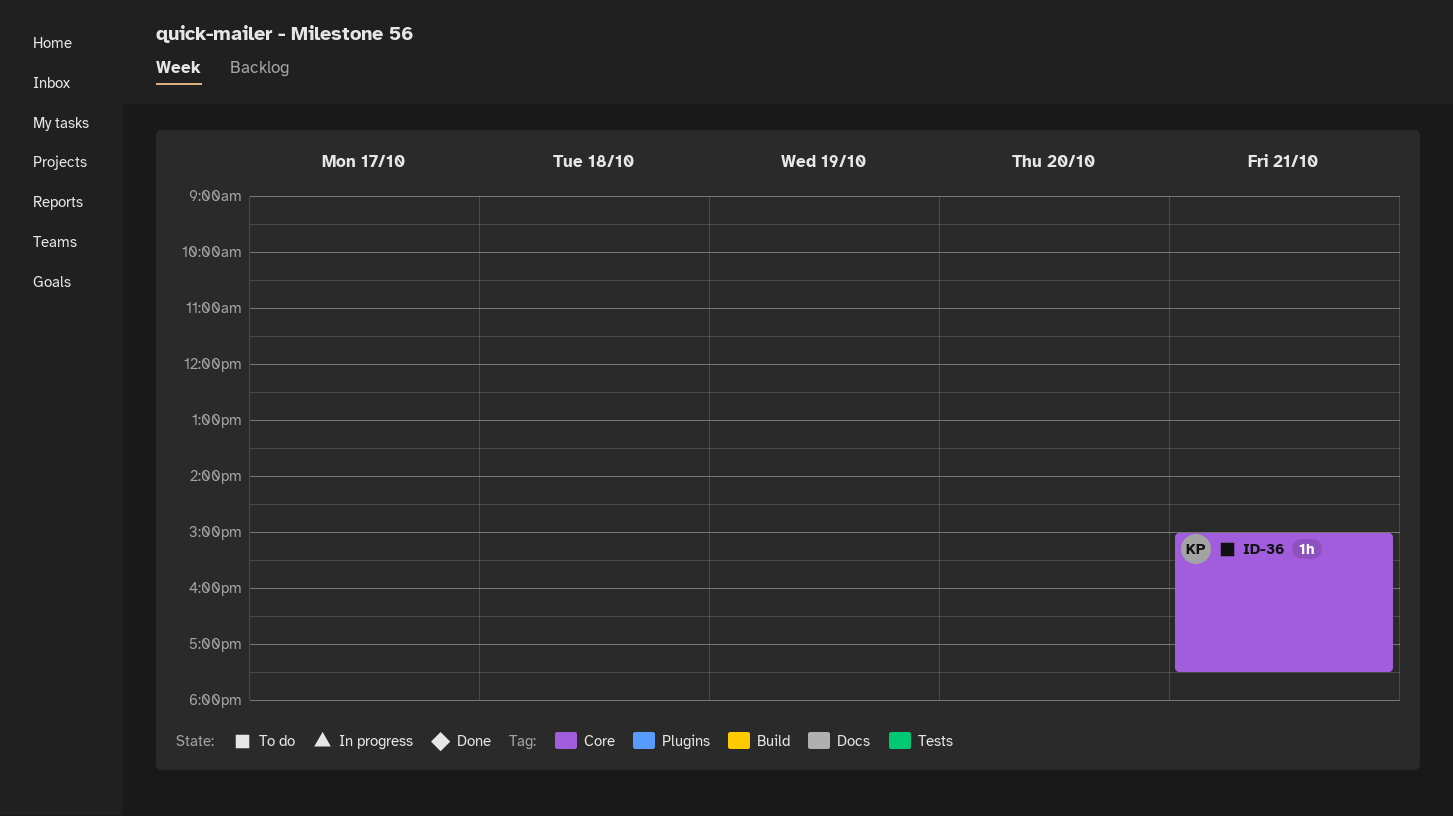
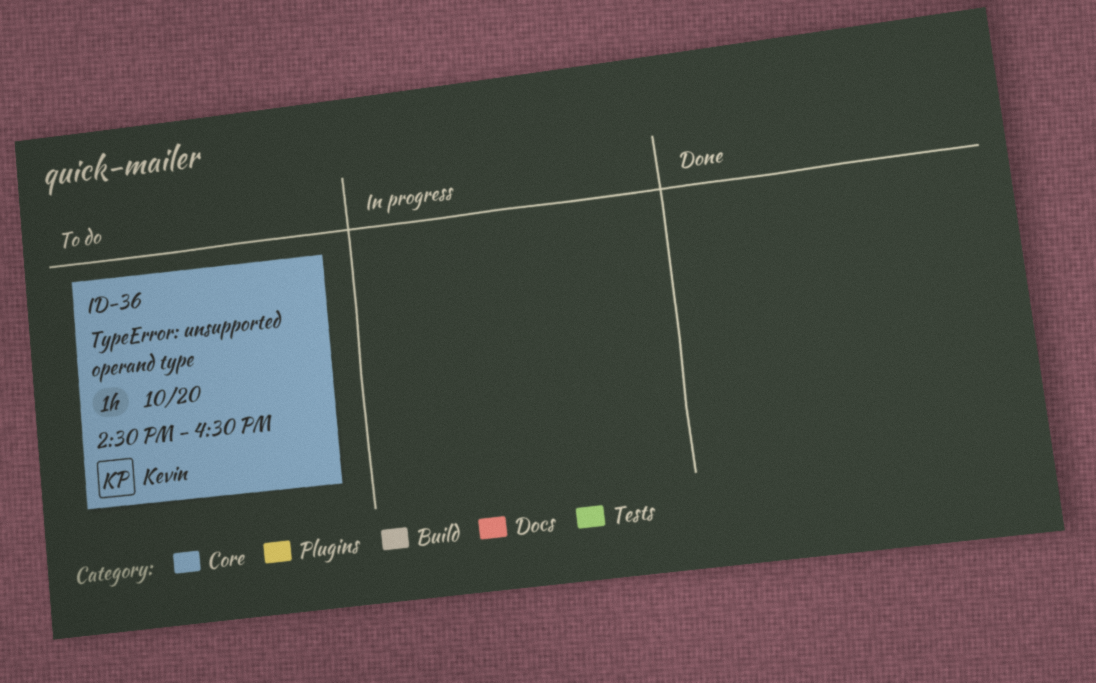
ID-36, day: Oct 21 -> Oct 20
ID-36, begins: 15:00 -> 14:30
ID-36, ends: 17:30 -> 16:30

